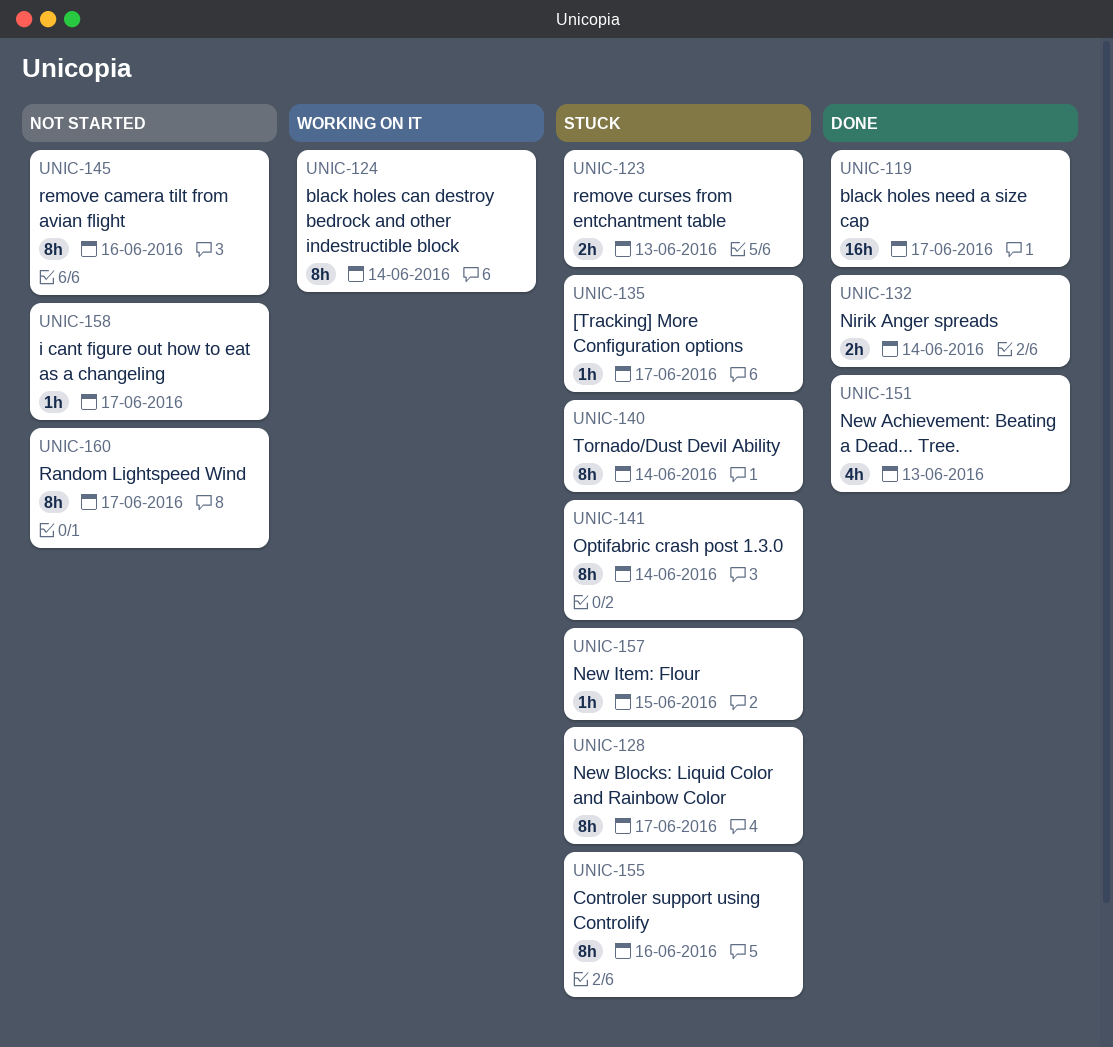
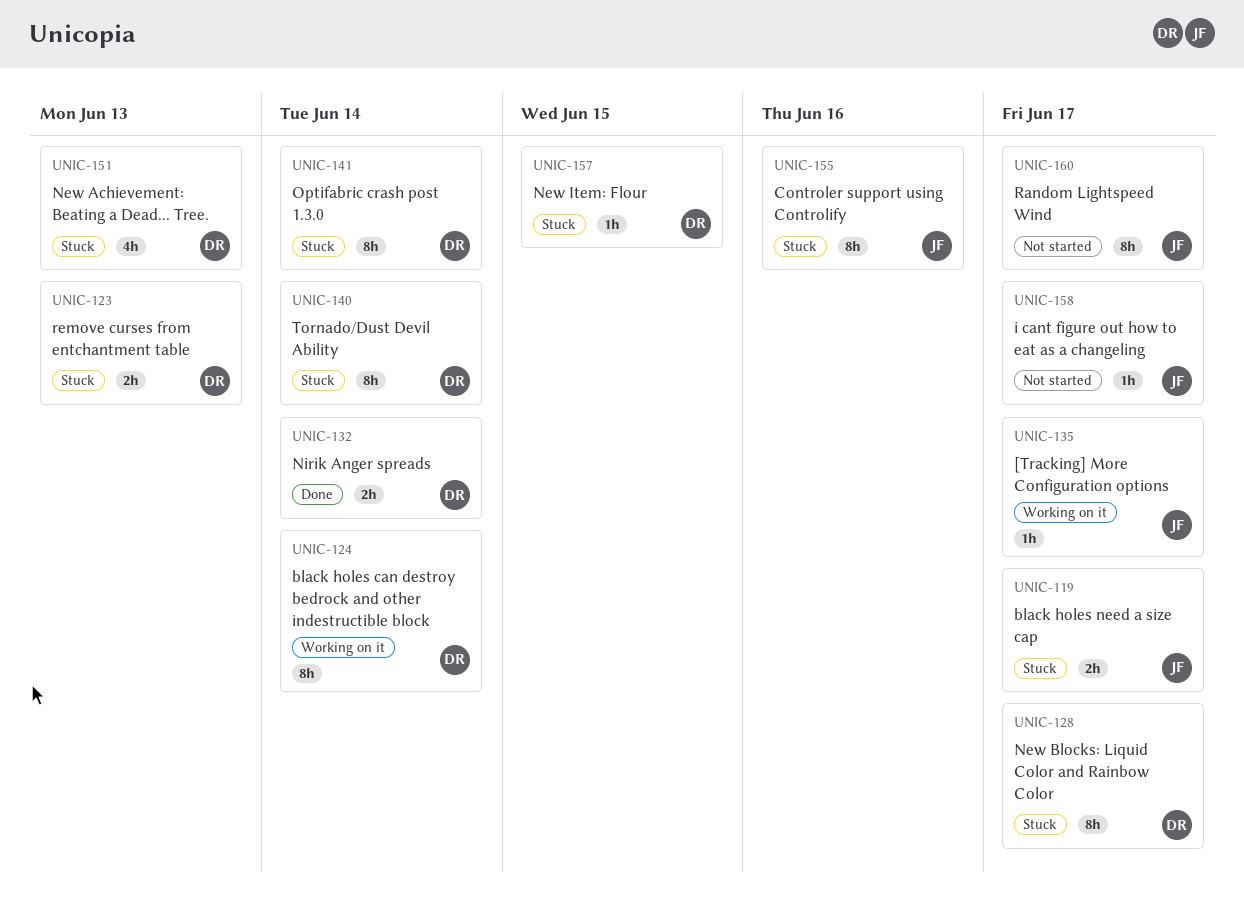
UNIC-119, status: Done -> Stuck
UNIC-119, estimate: 16h -> 2h
UNIC-135, status: Stuck -> Working on it
UNIC-145: present -> none
UNIC-151, status: Done -> Stuck

